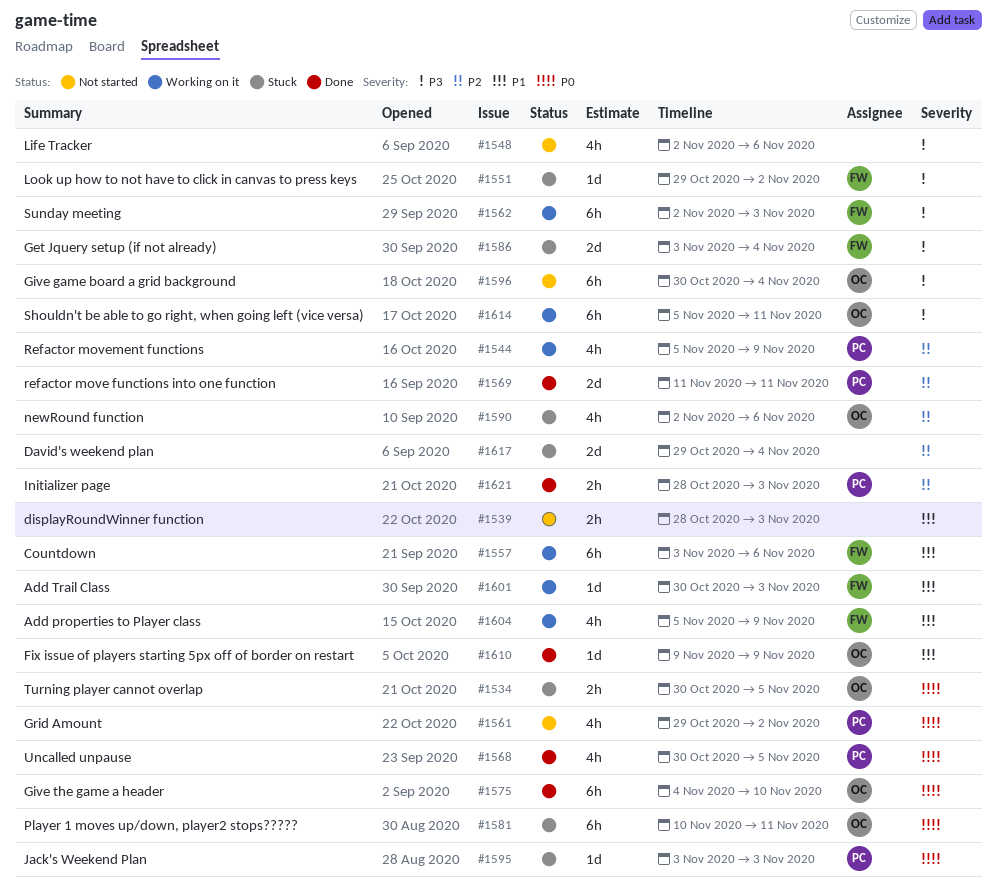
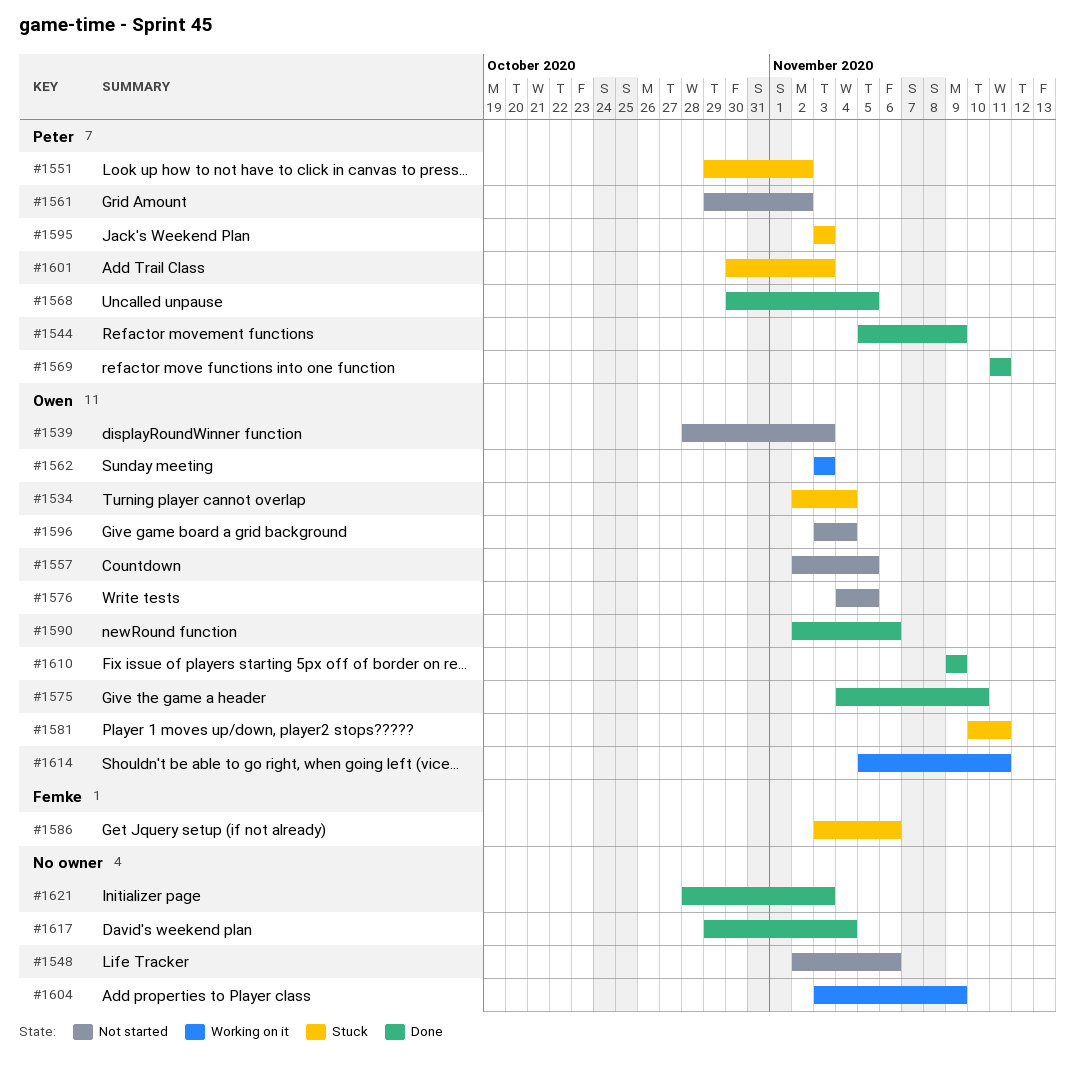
#1534, start: Oct 30 -> Nov 2
#1534, due: Nov 5 -> Nov 4
#1539, owner: none -> Owen
#1544, status: Working on it -> Done
#1551, owner: Femke -> Peter
#1557, status: Working on it -> Not started
#1557, owner: Femke -> Owen
#1557, start: Nov 3 -> Nov 2
#1557, due: Nov 6 -> Nov 5
#1562, owner: Femke -> Owen
#1562, start: Nov 2 -> Nov 3
#1576: none -> present
#1586, due: Nov 4 -> Nov 6
#1590, status: Stuck -> Done
#1596, start: Oct 30 -> Nov 3
#1601, status: Working on it -> Stuck
#1601, owner: Femke -> Peter
#1604, owner: Femke -> none
#1604, start: Nov 5 -> Nov 3
#1617, status: Stuck -> Done
#1621, owner: Peter -> none

